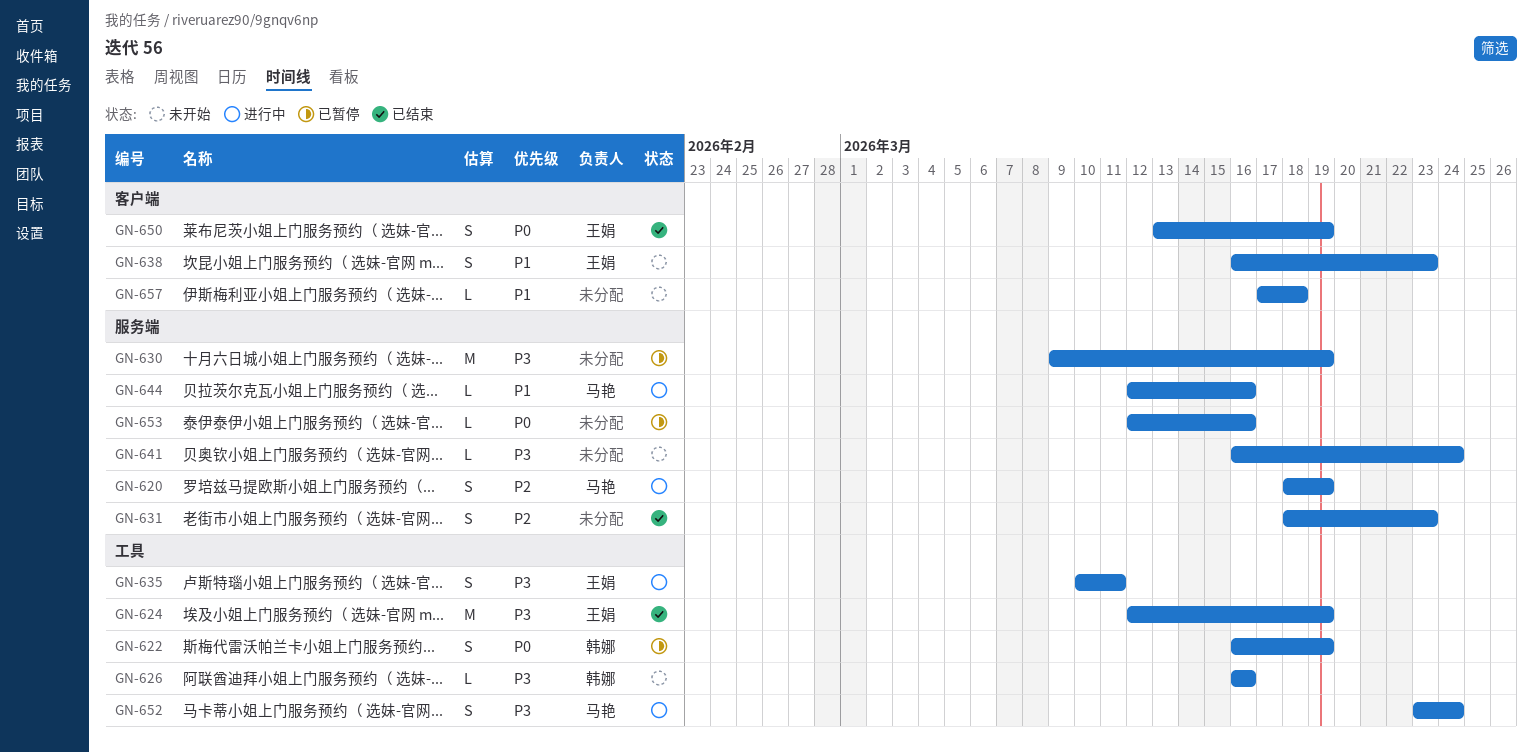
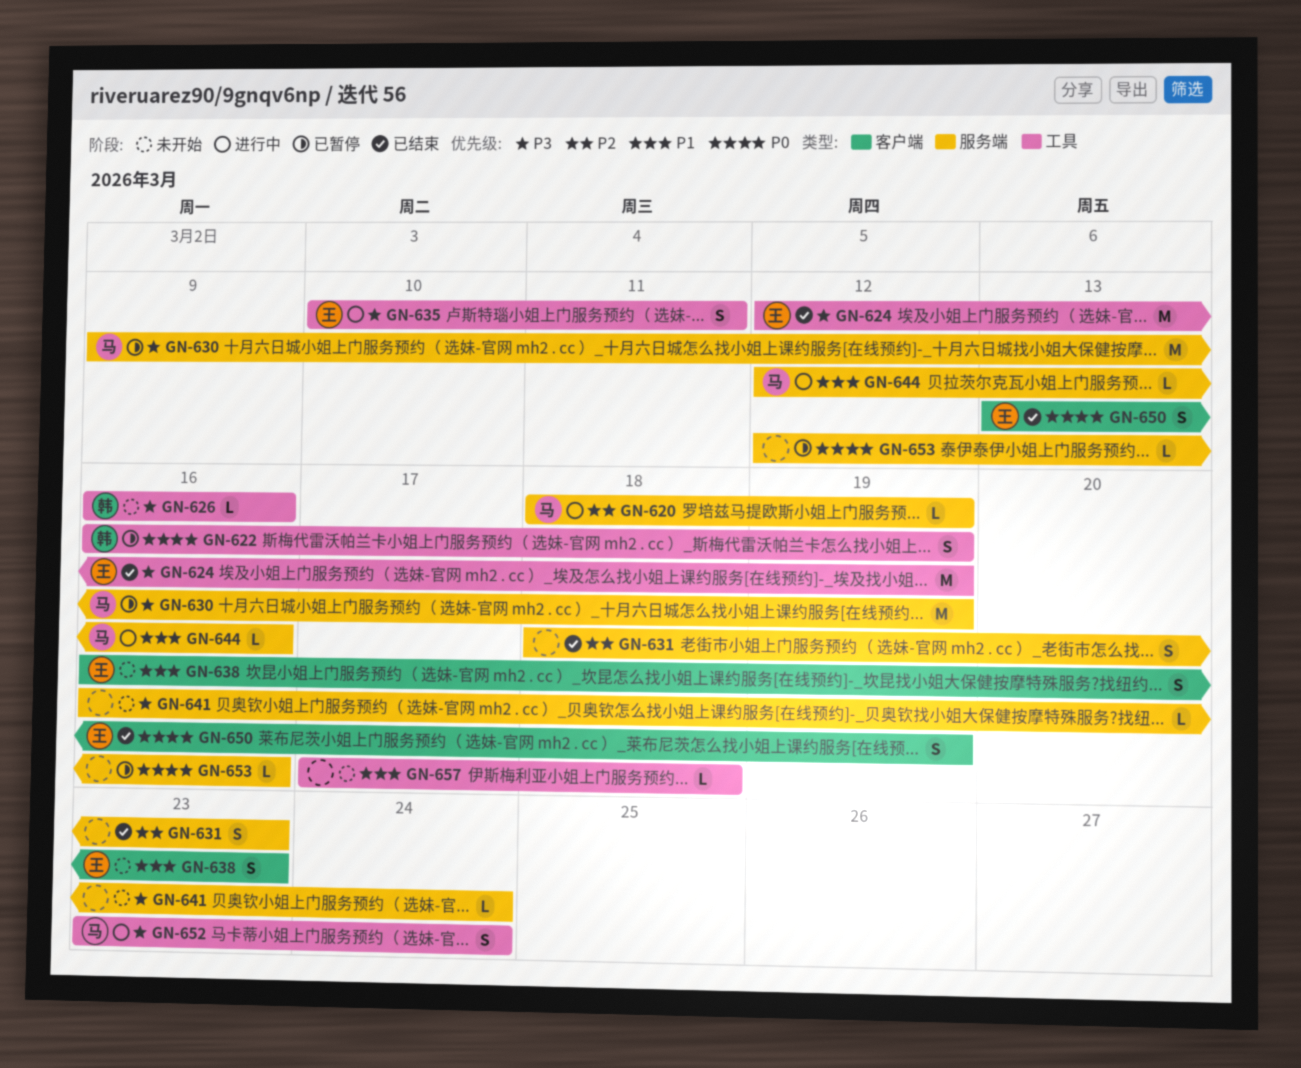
GN-620, estimate: S -> L
GN-630, owner: none -> 马艳
GN-657, label: 客户端 -> 工具

